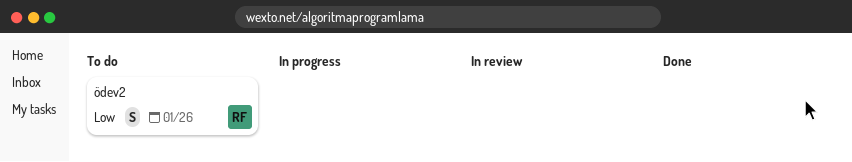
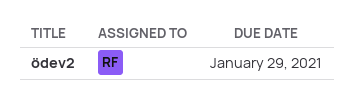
ödev2, due: Jan 26 -> Jan 29

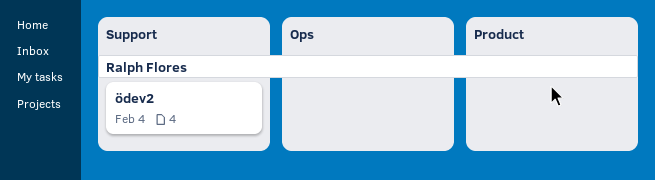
ödev2, due: Jan 29 -> Feb 4

